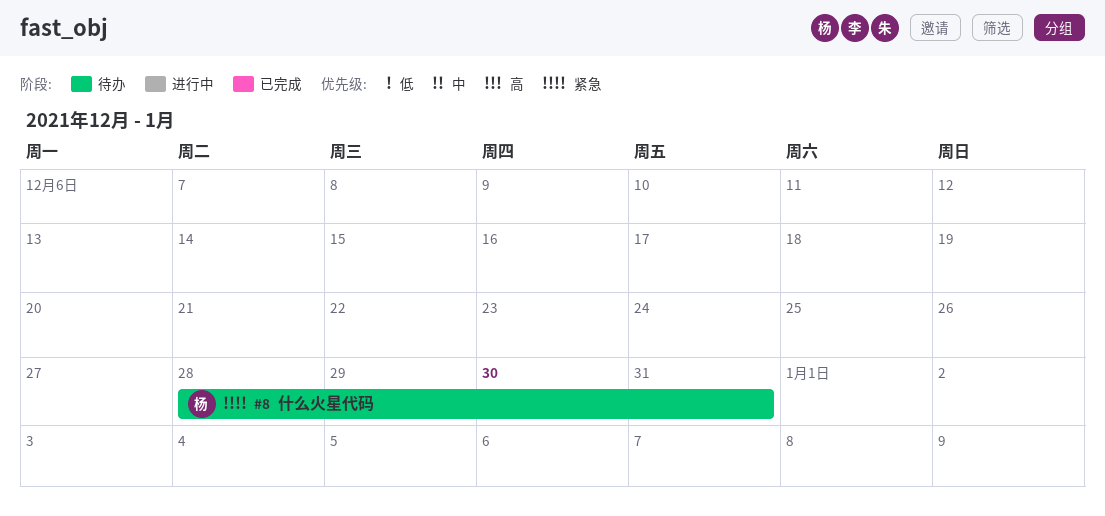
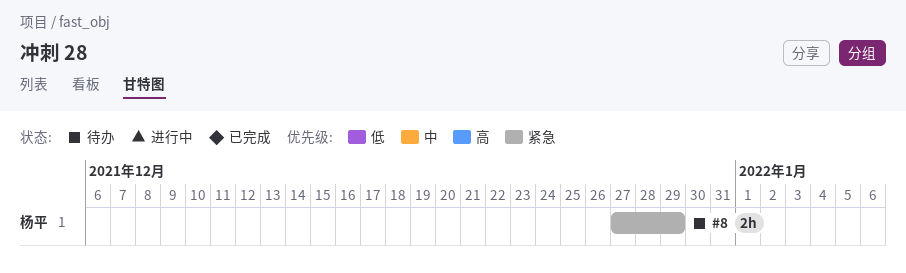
#8, start: Dec 28 -> Dec 27
#8, due: Dec 31 -> Dec 29

